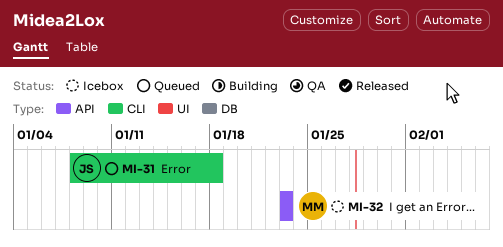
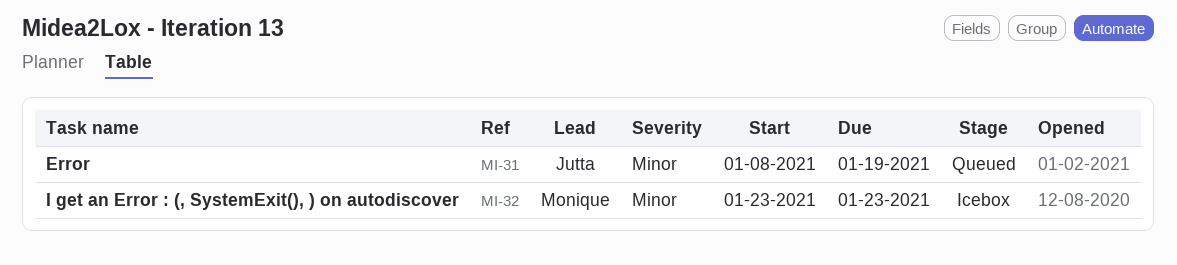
MI-31, due: Jan 18 -> Jan 19

